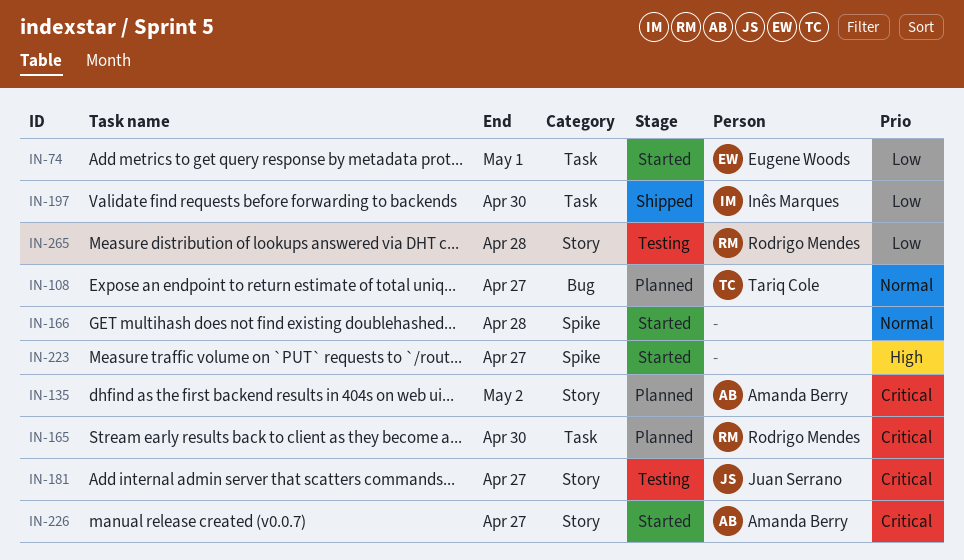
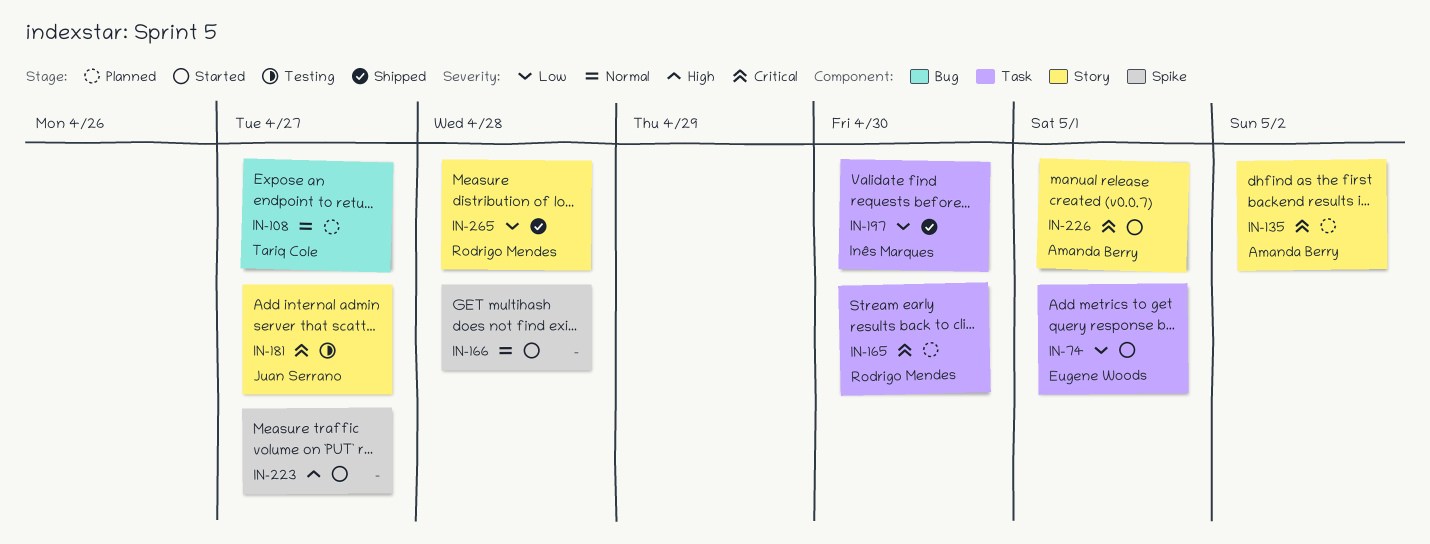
IN-226, due: Apr 27 -> May 1
IN-265, status: Testing -> Shipped

